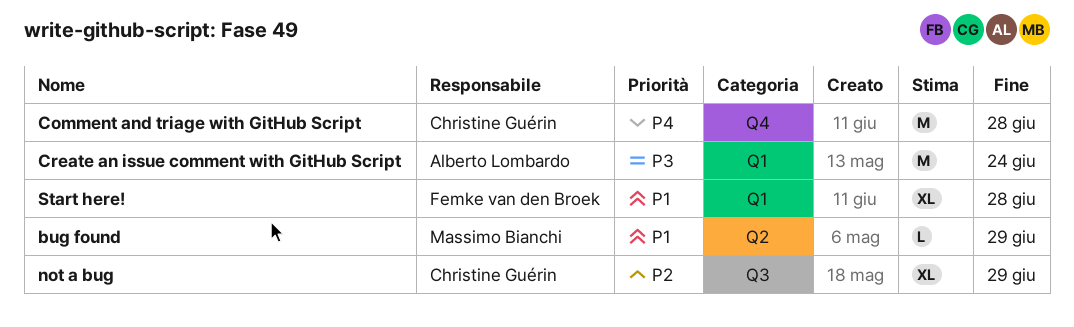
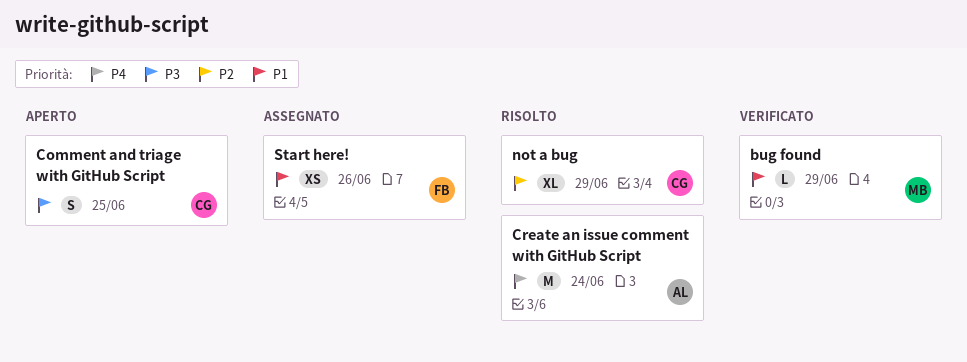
Comment and triage with GitHub Script, priority: P4 -> P3
Comment and triage with GitHub Script, estimate: M -> S
Comment and triage with GitHub Script, due: Jun 28 -> Jun 25
Create an issue comment with GitHub Script, priority: P3 -> P4
Start here!, estimate: XL -> XS
Start here!, due: Jun 28 -> Jun 26

